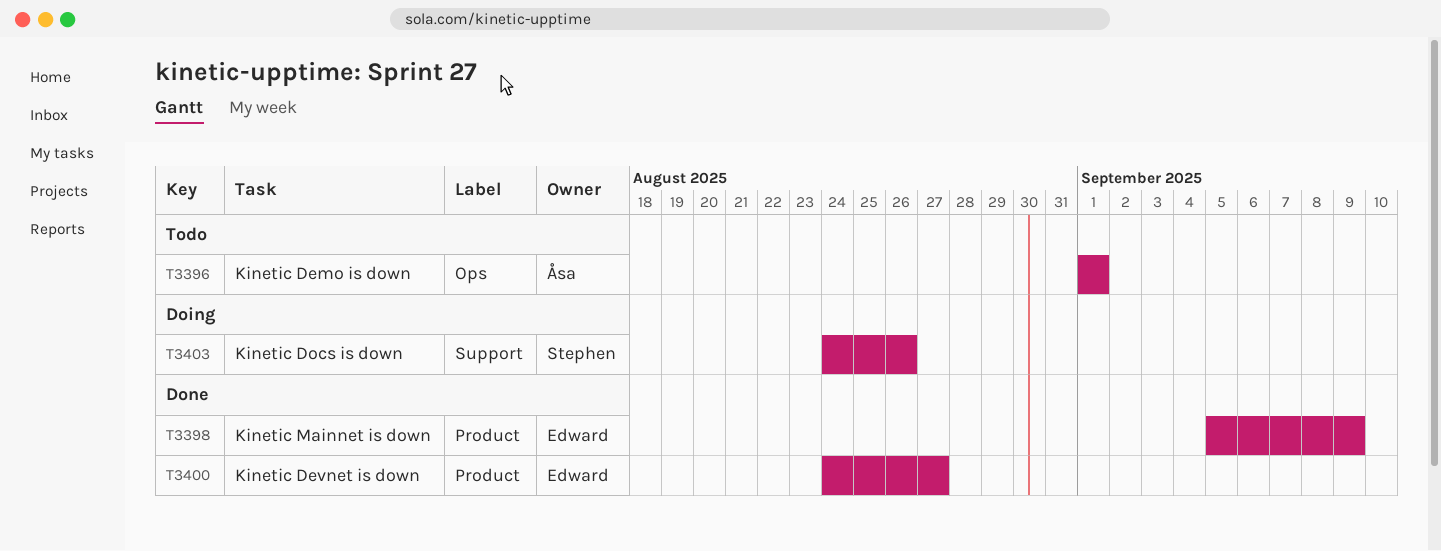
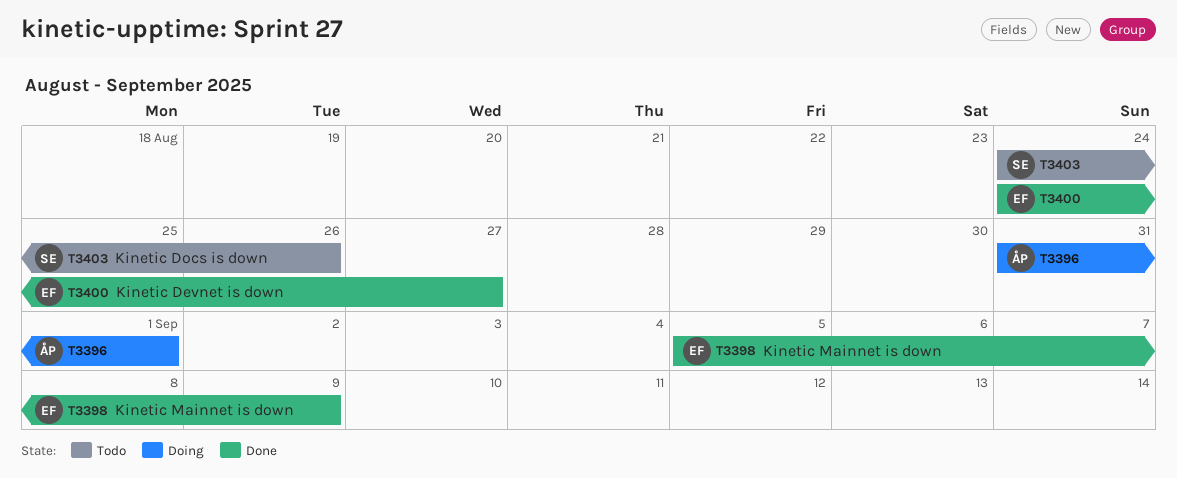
T3396, status: Todo -> Doing
T3396, start: Sep 1 -> Aug 31
T3403, status: Doing -> Todo

